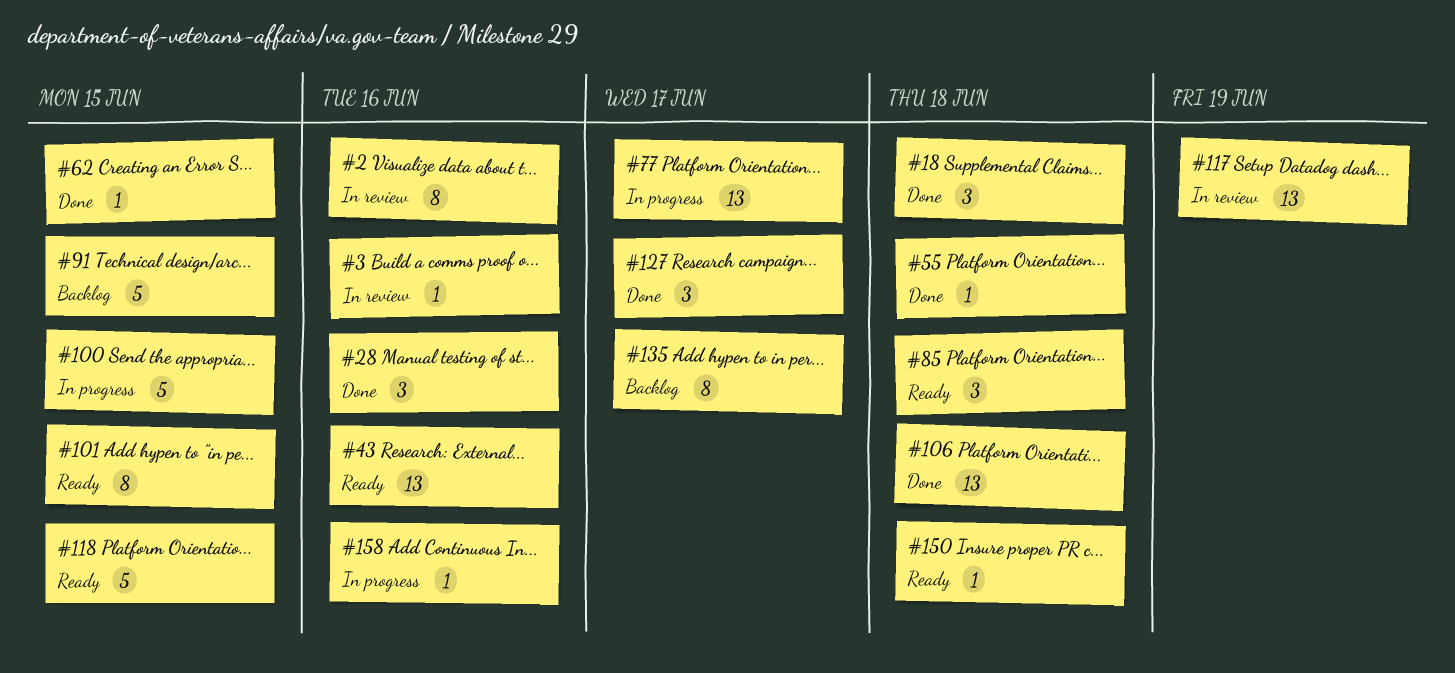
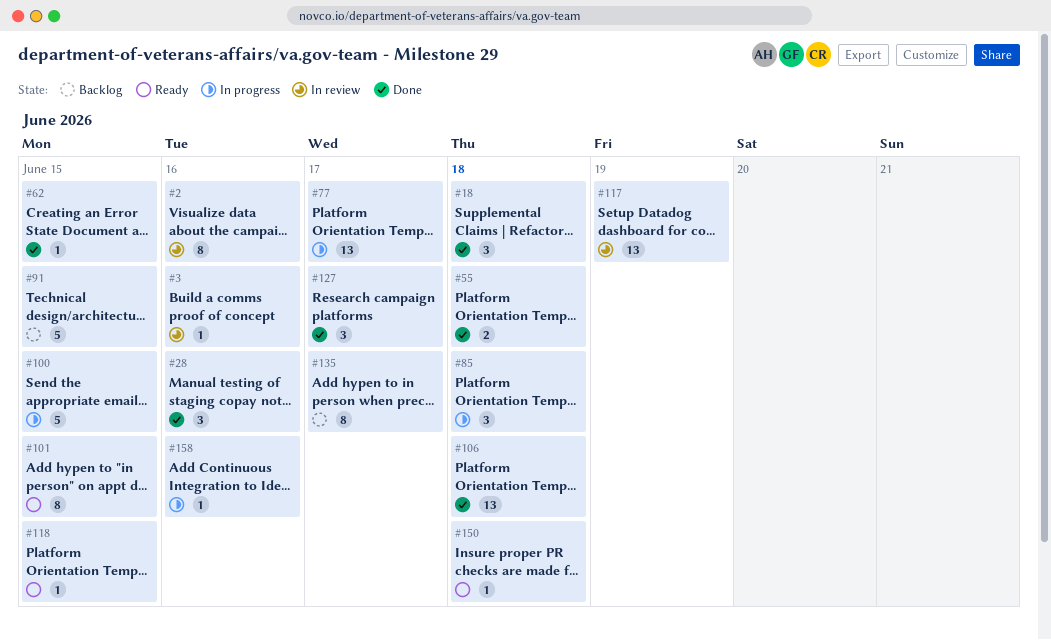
#43: present -> none
#55, estimate: 1 -> 2
#85, status: Ready -> In progress
#118, estimate: 5 -> 1

